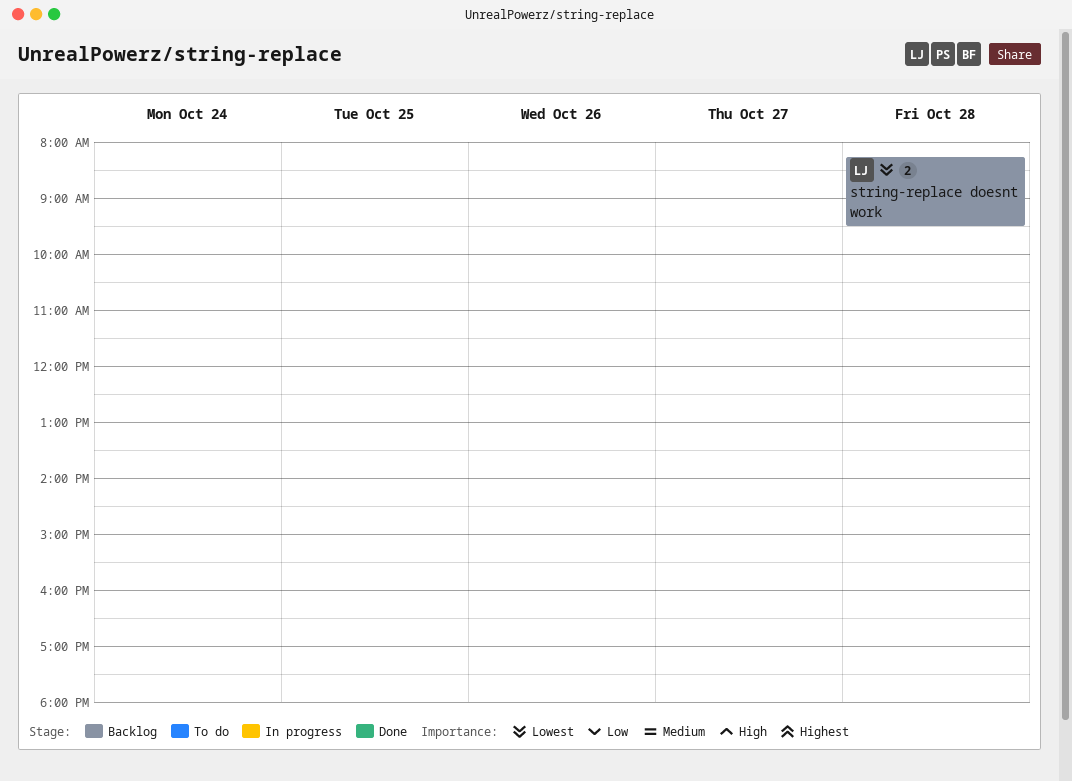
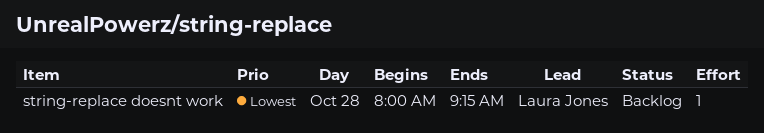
string-replace doesnt work, estimate: 2 -> 1
string-replace doesnt work, begins: 08:15 -> 08:00
string-replace doesnt work, ends: 09:30 -> 09:15

